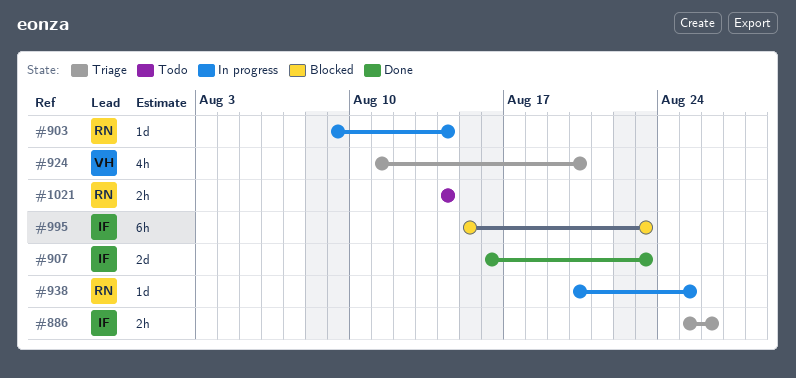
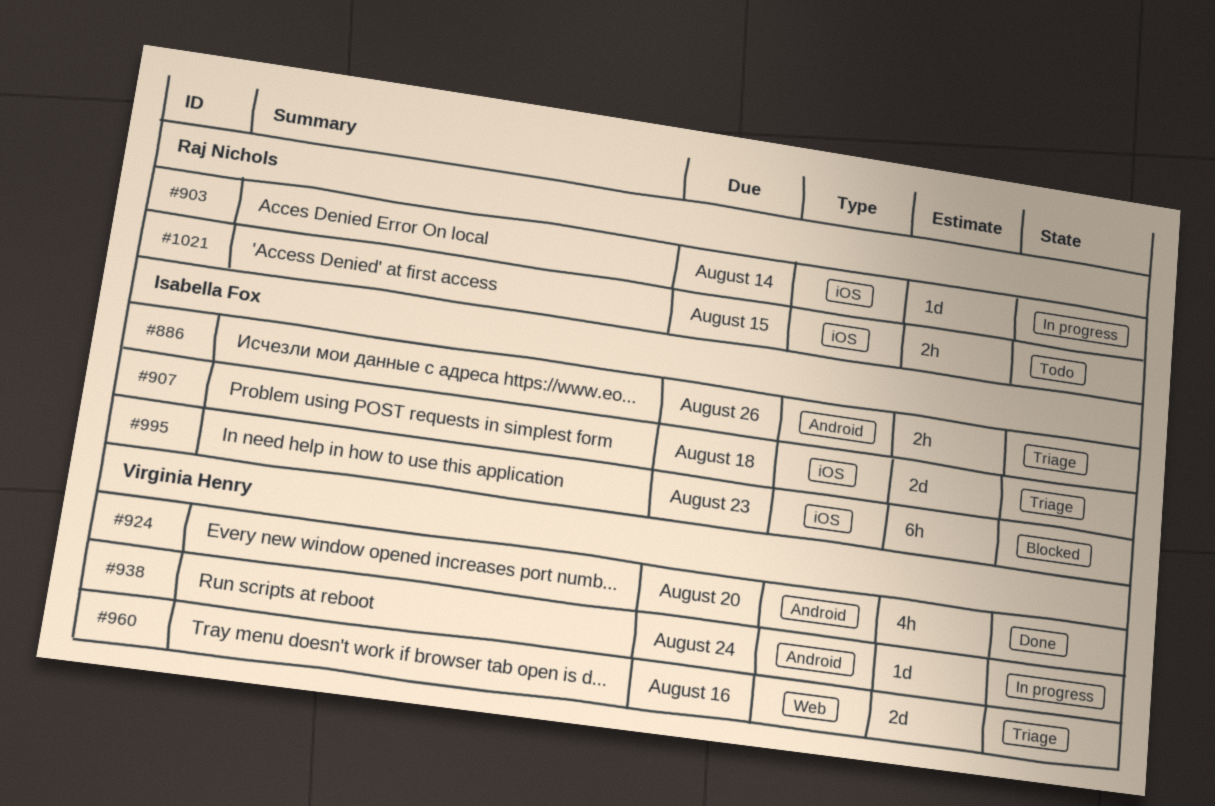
#907, status: Done -> Triage
#907, due: Aug 23 -> Aug 18
#924, status: Triage -> Done
#938, owner: Raj Nichols -> Virginia Henry
#938, due: Aug 25 -> Aug 24
#960: none -> present
#1021, due: Aug 14 -> Aug 15

